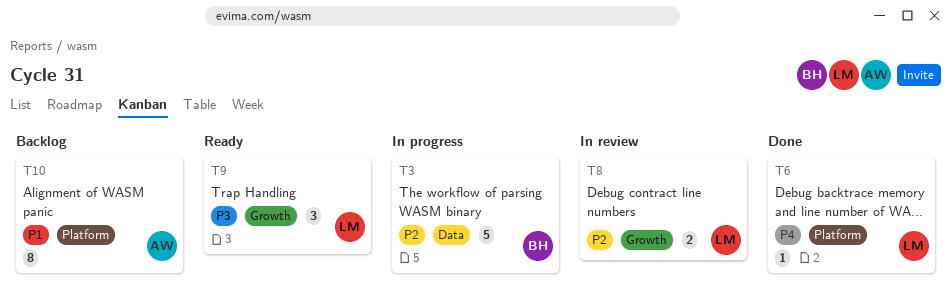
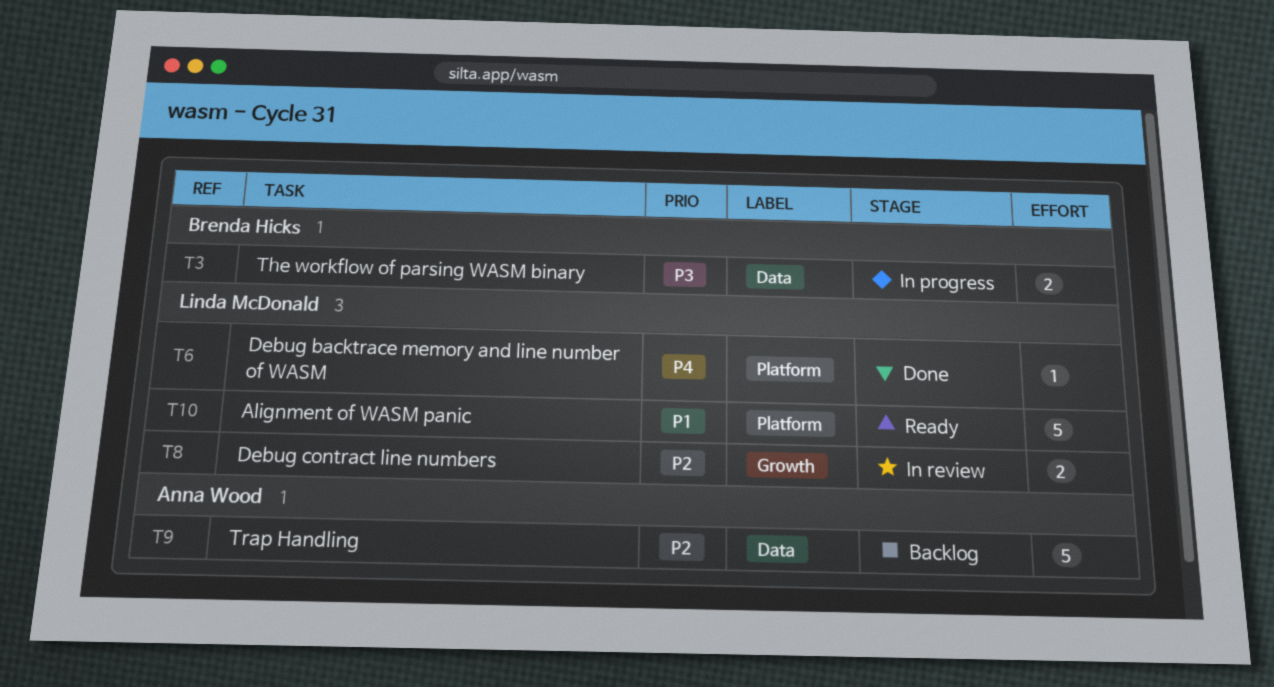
T3, priority: P2 -> P3
T3, estimate: 5 -> 2
T9, status: Ready -> Backlog
T9, owner: Linda McDonald -> Anna Wood
T9, priority: P3 -> P2
T9, label: Growth -> Data
T9, estimate: 3 -> 5
T10, status: Backlog -> Ready
T10, owner: Anna Wood -> Linda McDonald
T10, estimate: 8 -> 5

